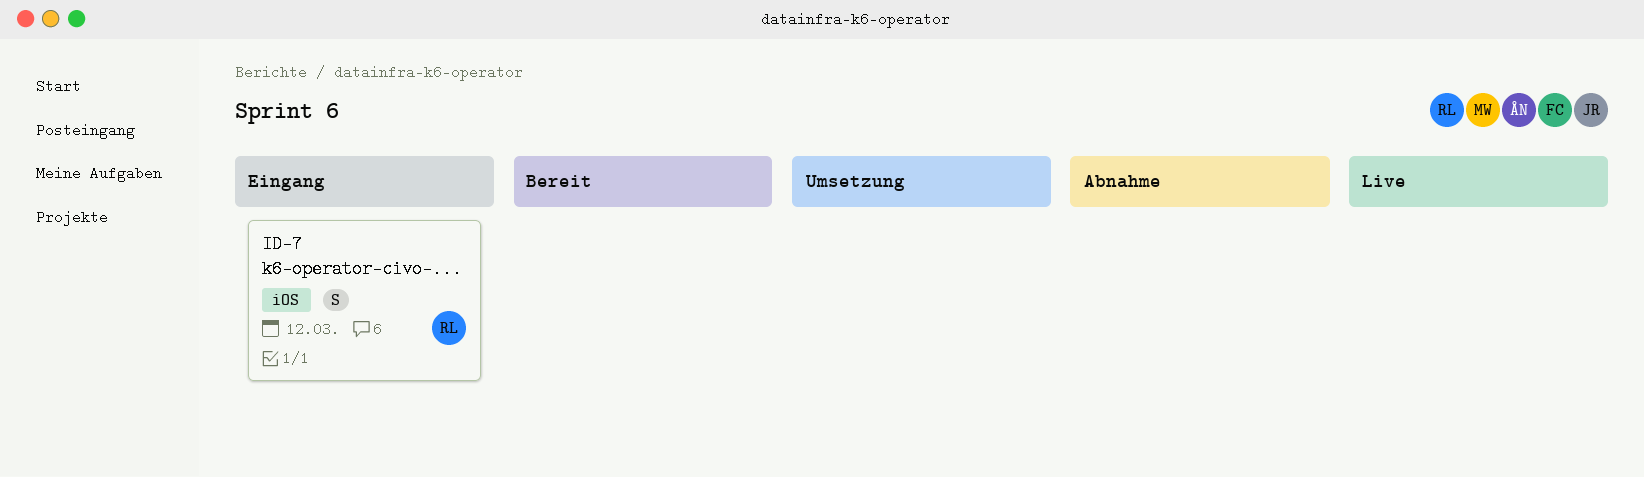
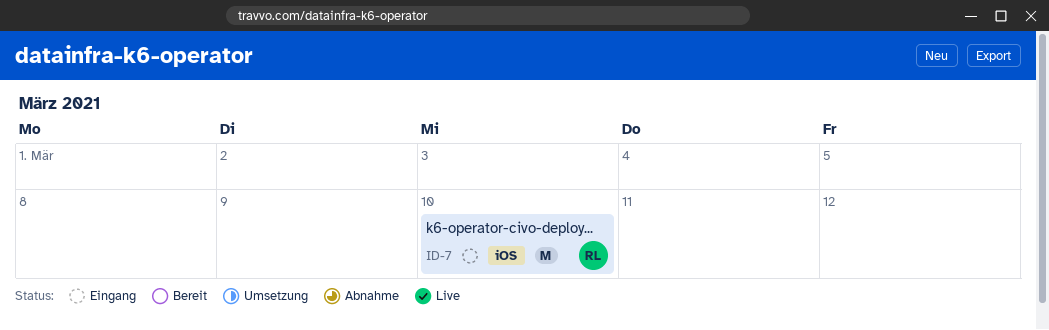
ID-7, estimate: S -> M
ID-7, due: Mar 12 -> Mar 10

